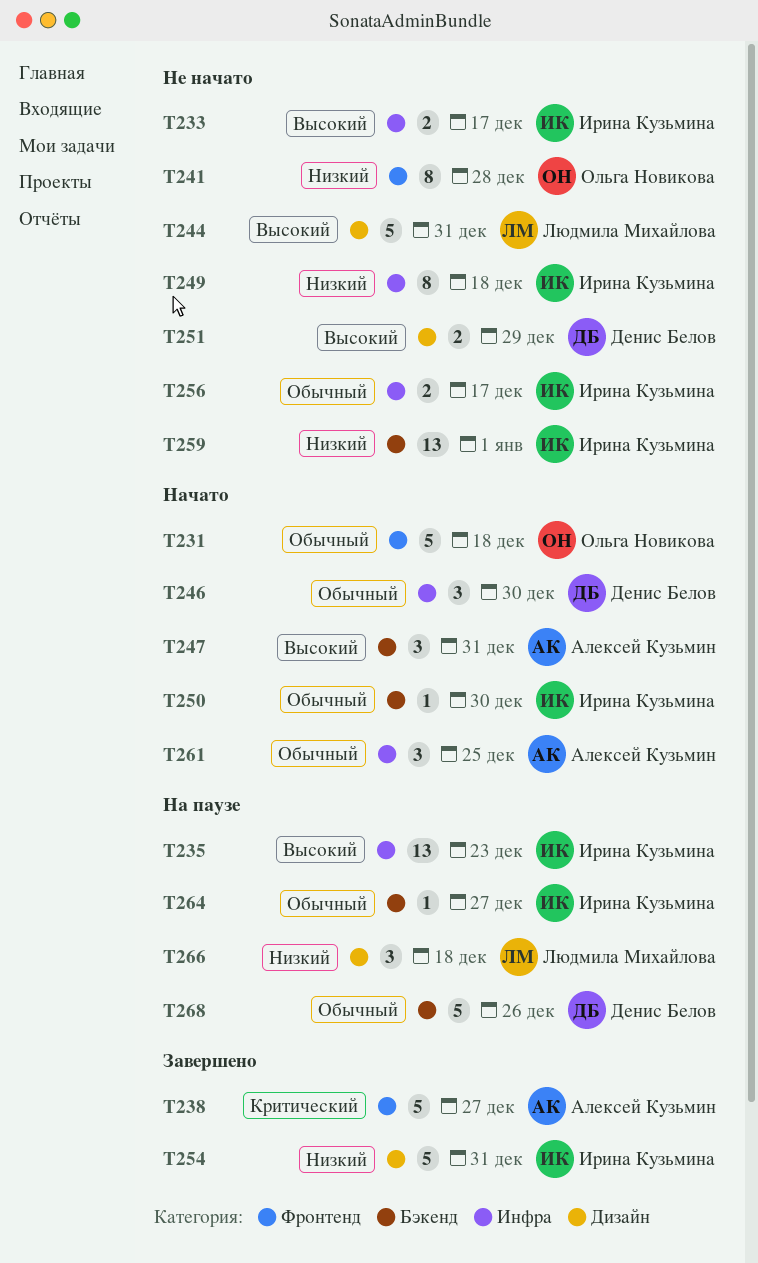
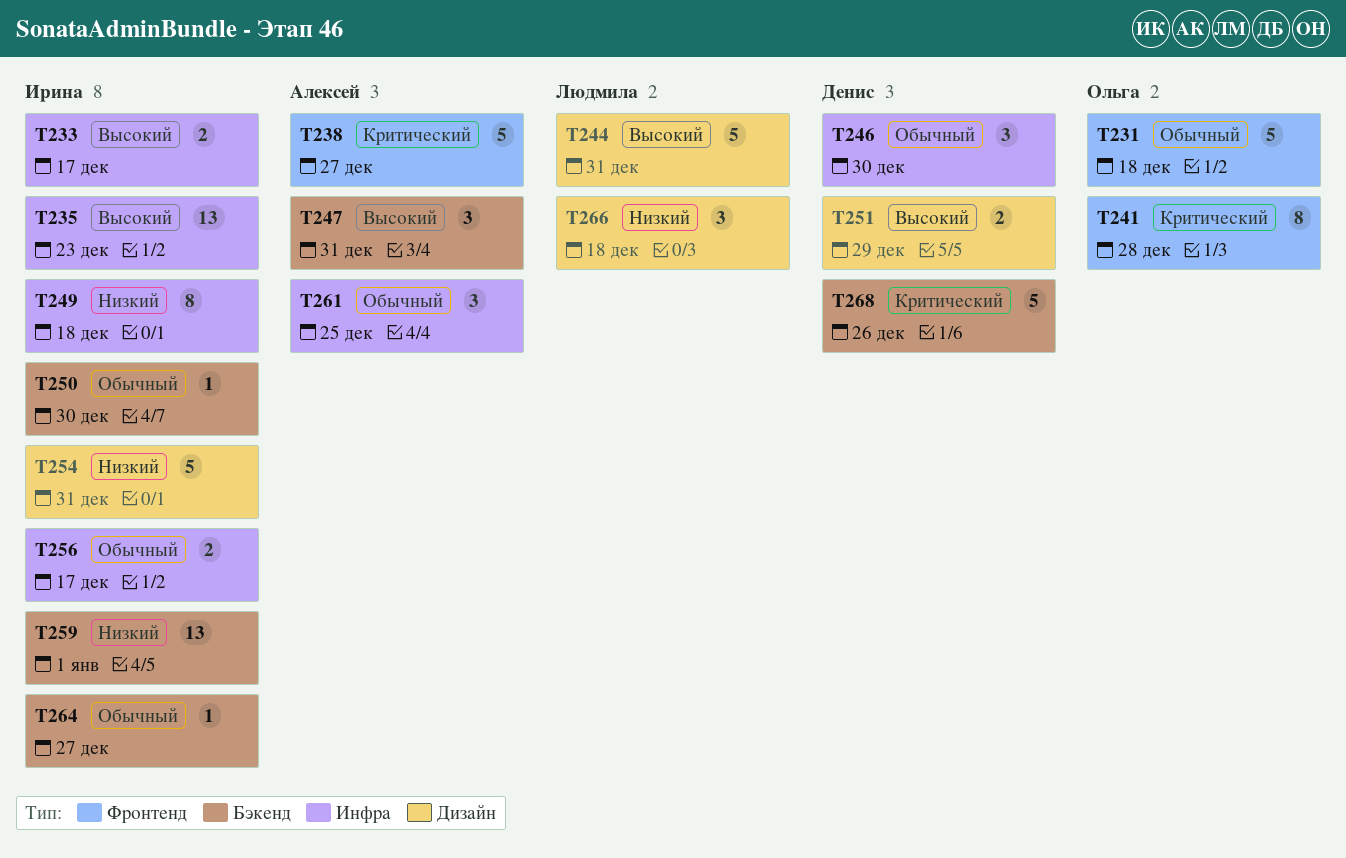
T241, priority: Низкий -> Критический
T268, priority: Обычный -> Критический

